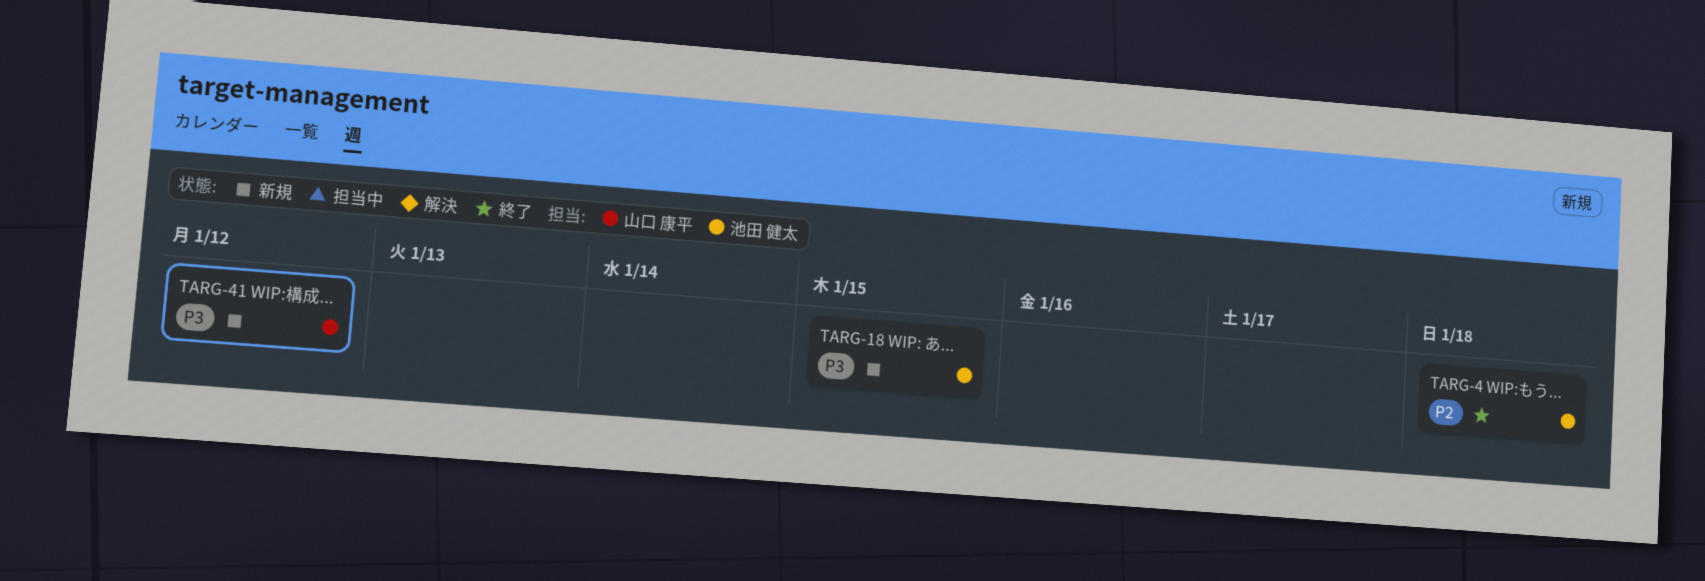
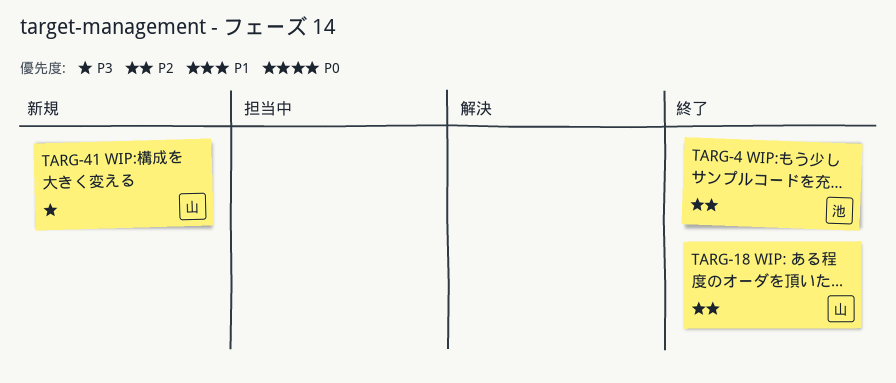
TARG-18, status: 新規 -> 終了
TARG-18, owner: 池田 健太 -> 山口 康平
TARG-18, priority: P3 -> P2

